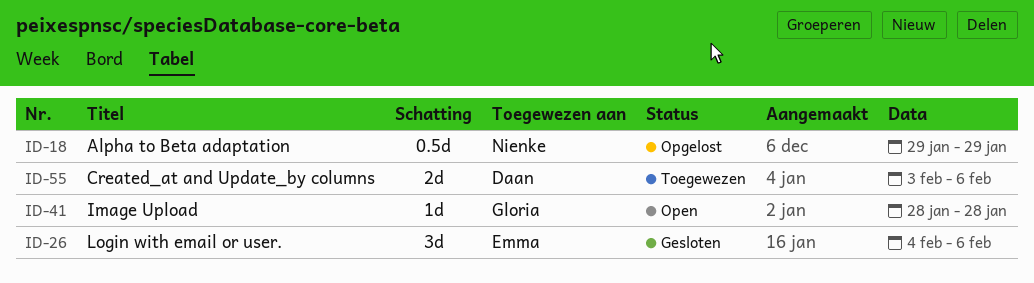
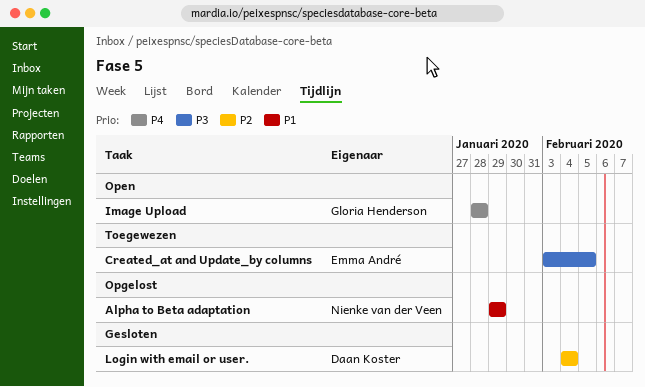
Created_at and Update_by columns, owner: Daan Koster -> Emma André
Created_at and Update_by columns, due: Feb 6 -> Feb 5
Login with email or user., owner: Emma André -> Daan Koster
Login with email or user., due: Feb 6 -> Feb 4

